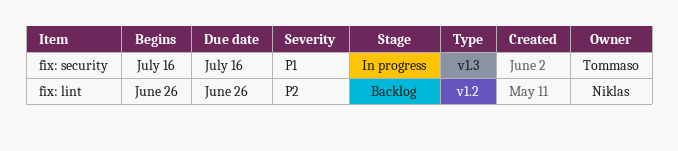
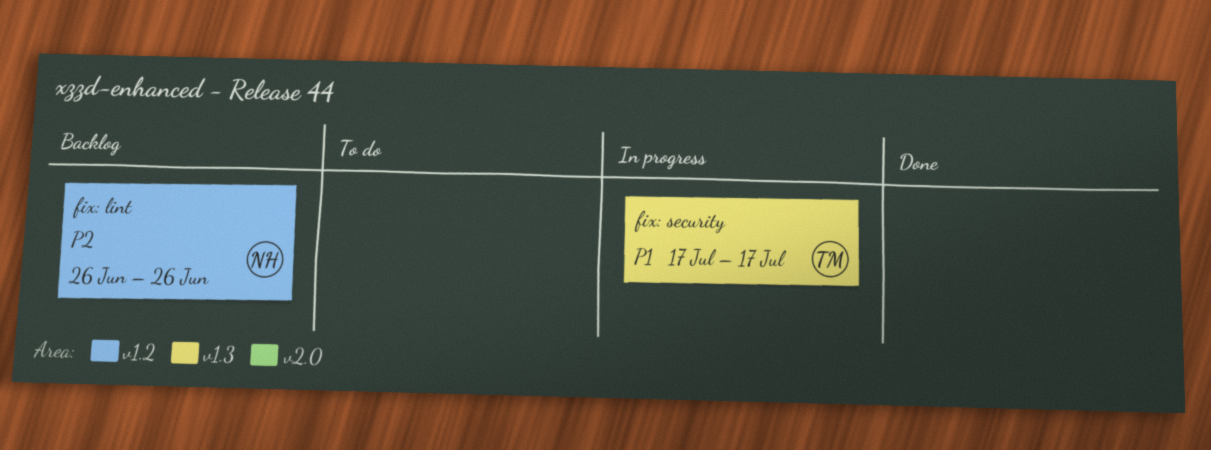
fix: security, start: Jul 16 -> Jul 17
fix: security, due: Jul 16 -> Jul 17

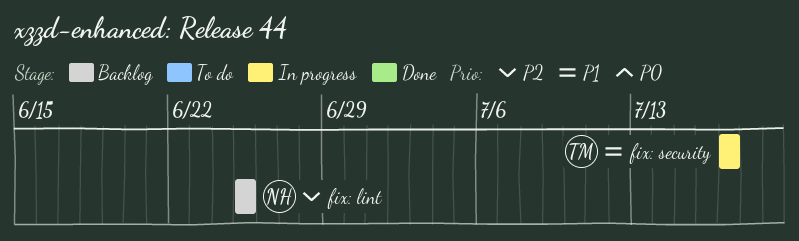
fix: lint, start: Jun 26 -> Jun 25
fix: lint, due: Jun 26 -> Jun 25

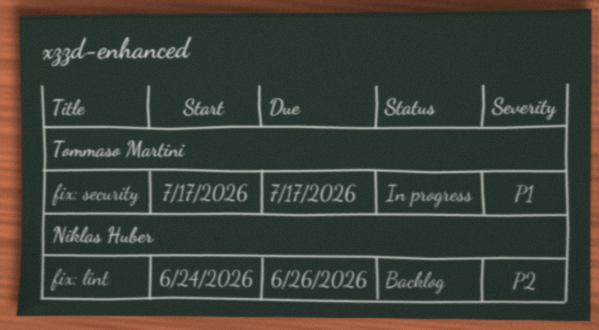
fix: lint, start: Jun 25 -> Jun 24
fix: lint, due: Jun 25 -> Jun 26

